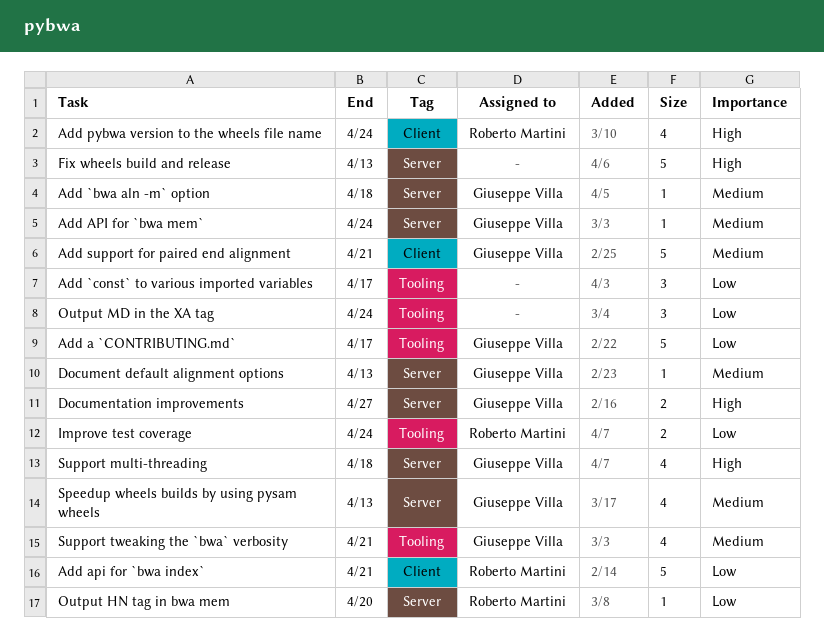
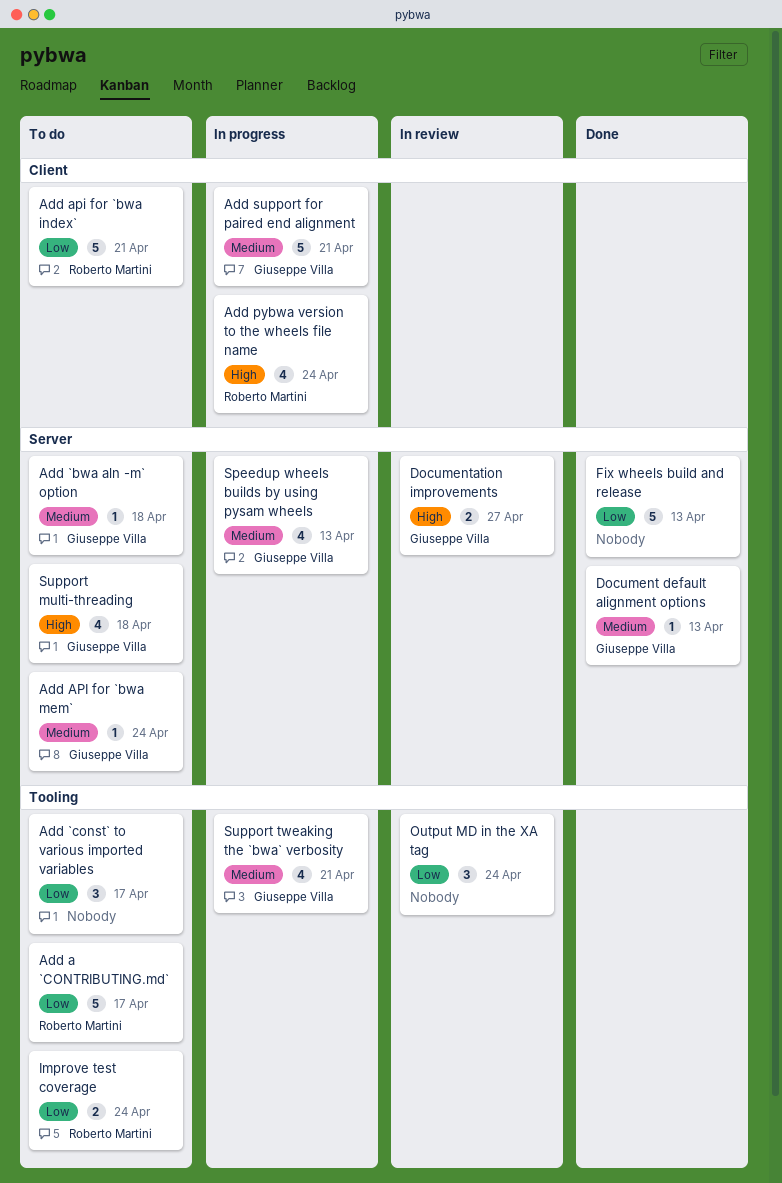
Add a `CONTRIBUTING.md`, owner: Giuseppe Villa -> Roberto Martini
Fix wheels build and release, priority: High -> Low
Output HN tag in bwa mem: present -> none

